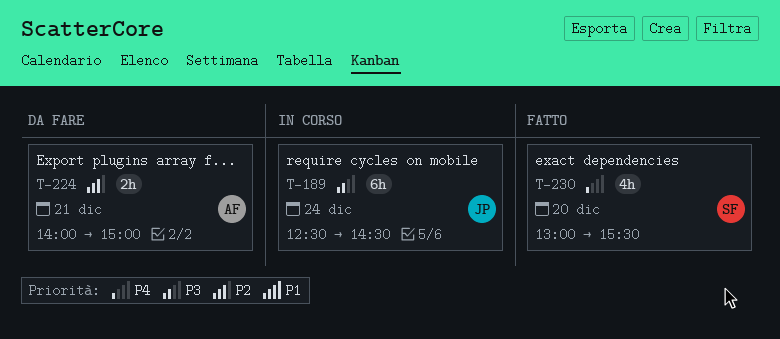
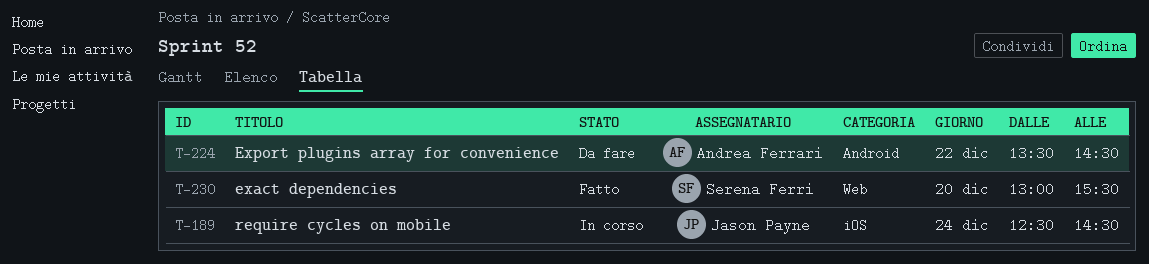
T-224, day: Dec 21 -> Dec 22
T-224, begins: 14:00 -> 13:30
T-224, ends: 15:00 -> 14:30

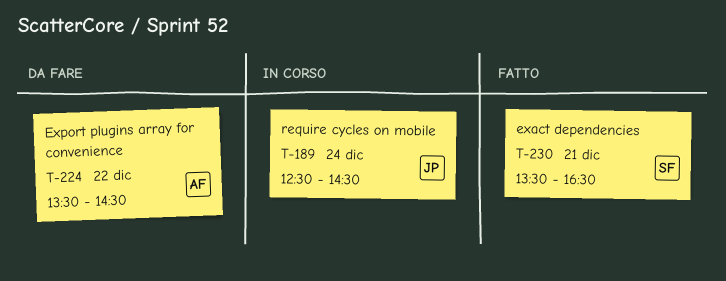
T-230, day: Dec 20 -> Dec 21
T-230, begins: 13:00 -> 13:30
T-230, ends: 15:30 -> 16:30

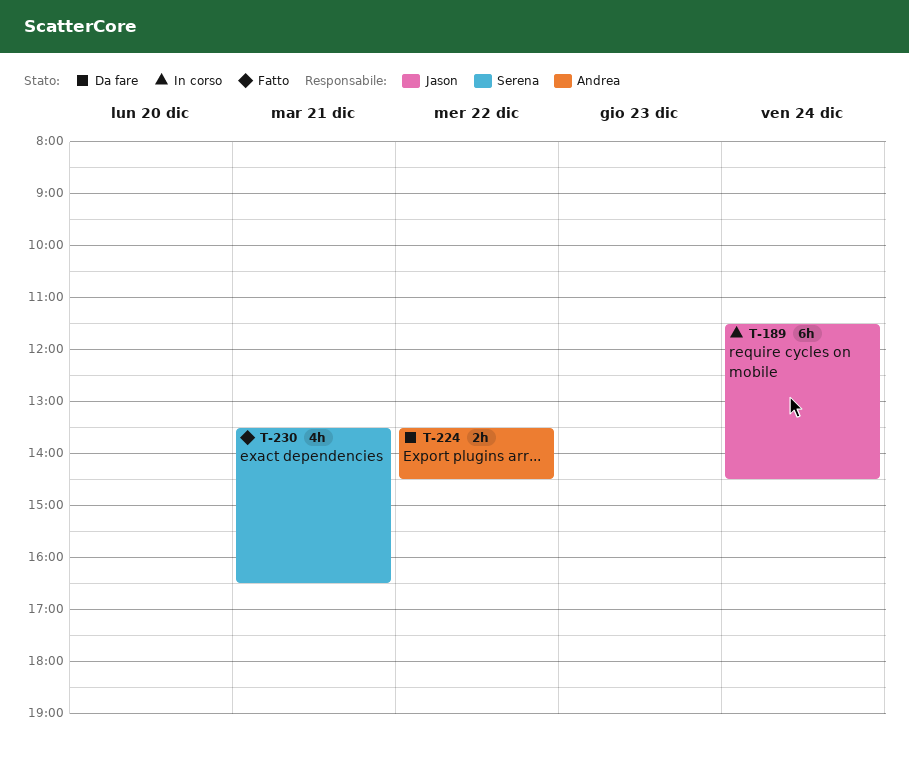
T-189, begins: 12:30 -> 11:30

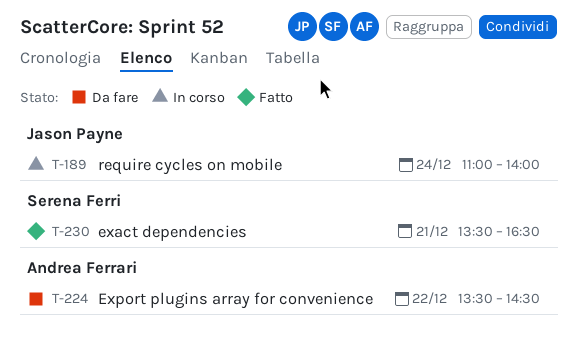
T-189, begins: 11:30 -> 11:00
T-189, ends: 14:30 -> 14:00

